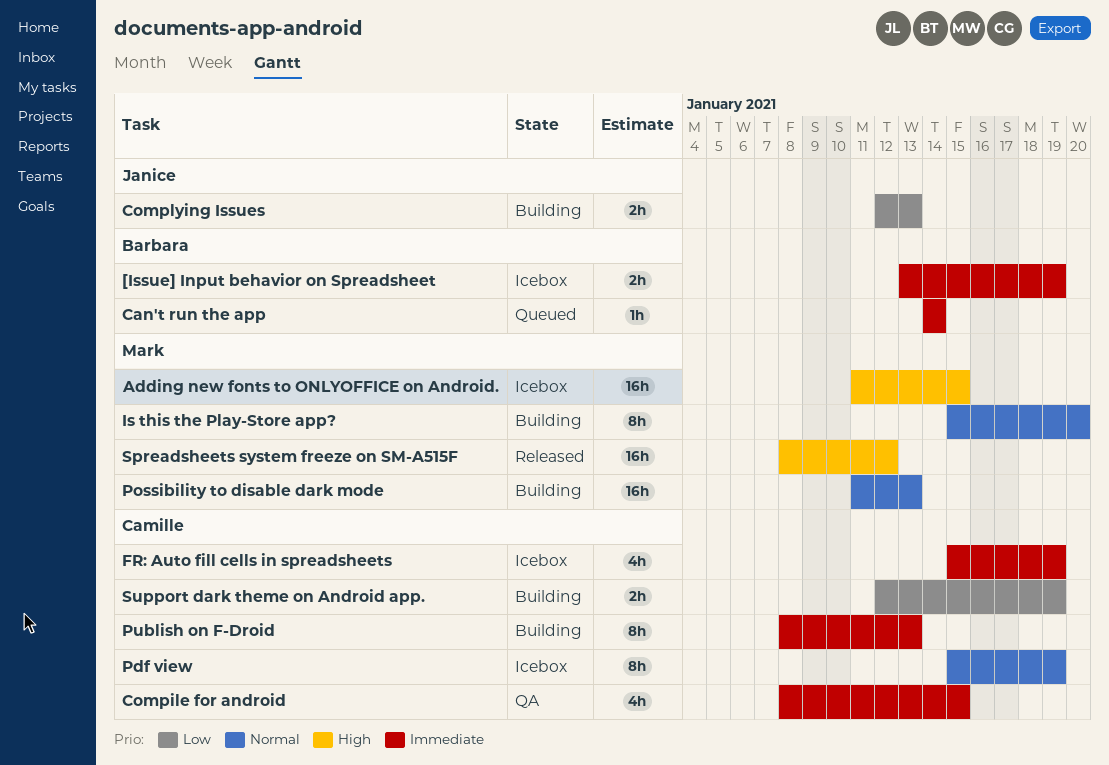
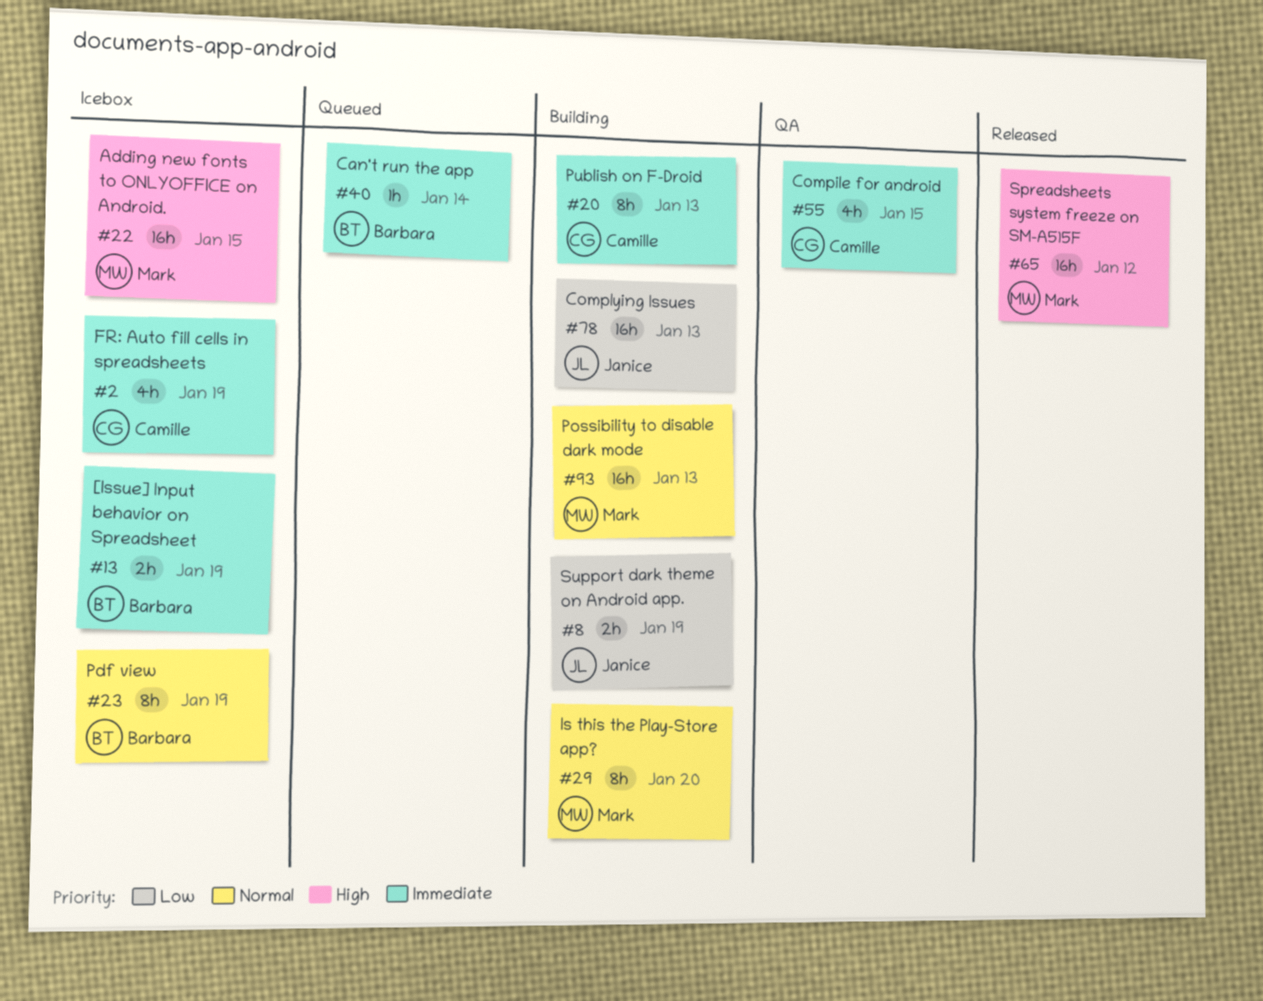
Complying Issues, estimate: 2h -> 16h
Pdf view, owner: Camille -> Barbara
Support dark theme on Android app., owner: Camille -> Janice

